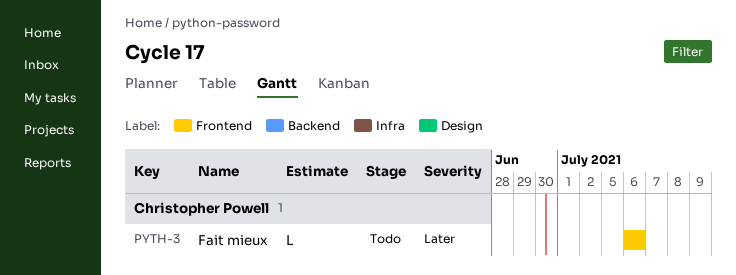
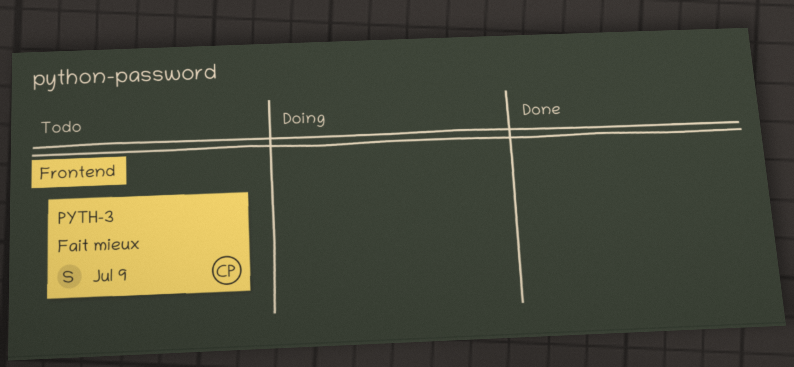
PYTH-3, estimate: L -> S
PYTH-3, due: Jul 6 -> Jul 9

